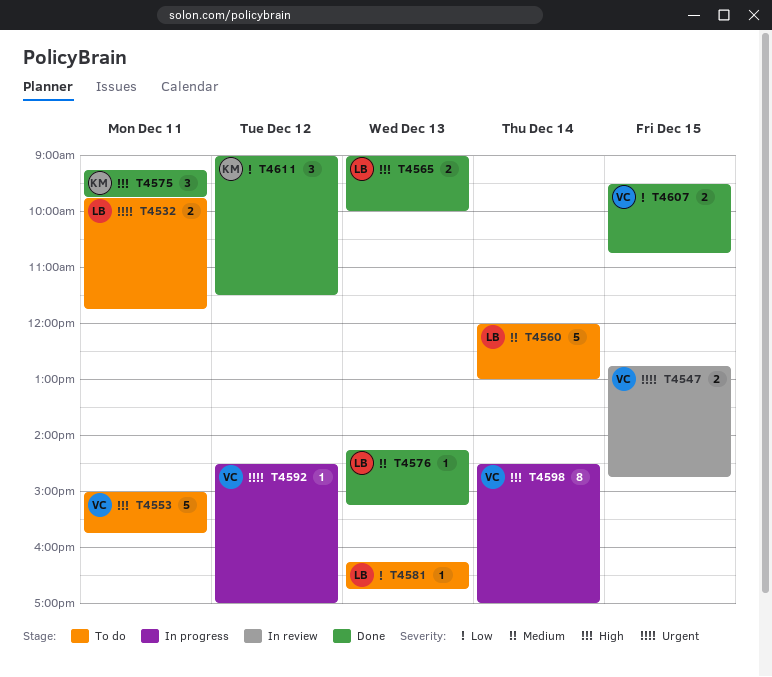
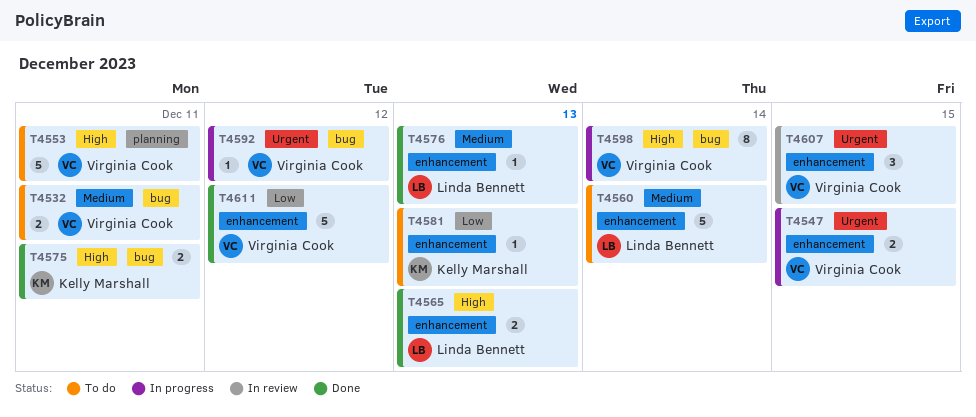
T4532, owner: Linda Bennett -> Virginia Cook
T4532, priority: Urgent -> Medium
T4547, status: In review -> In progress
T4575, estimate: 3 -> 2
T4581, owner: Linda Bennett -> Kelly Marshall
T4607, status: Done -> In review
T4607, priority: Low -> Urgent
T4607, estimate: 2 -> 3
T4611, owner: Kelly Marshall -> Virginia Cook
T4611, estimate: 3 -> 5

